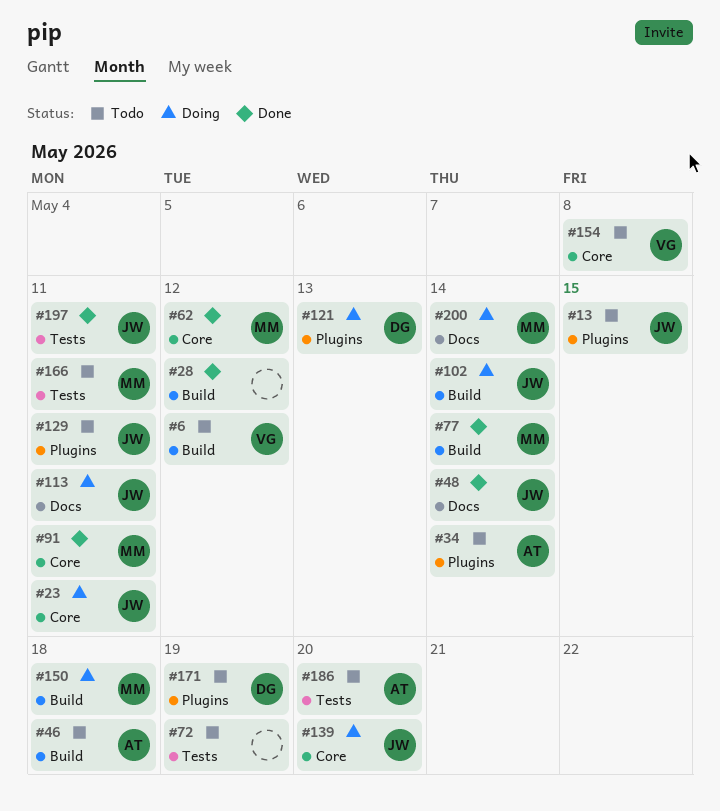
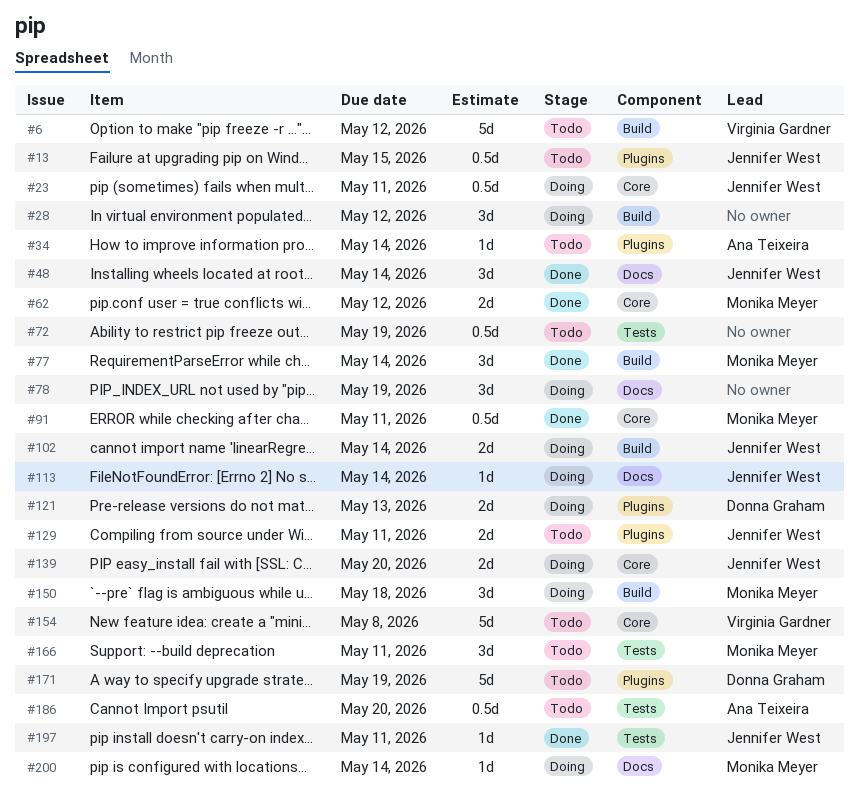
#28, status: Done -> Doing
#46: present -> none
#78: none -> present
#113, due: May 11 -> May 14

